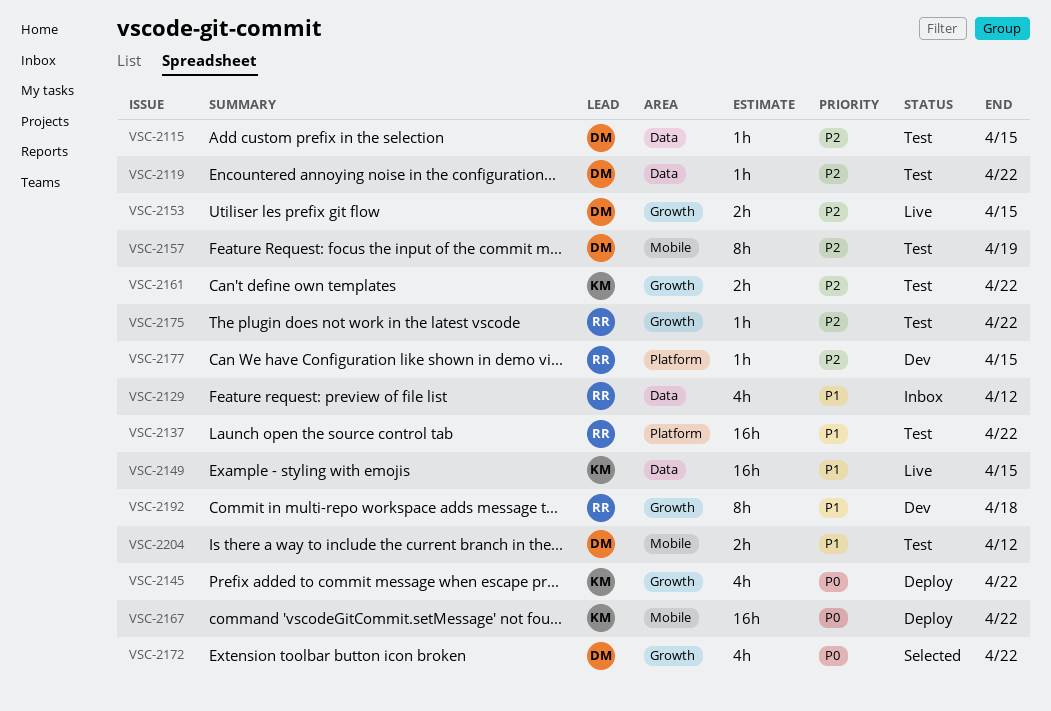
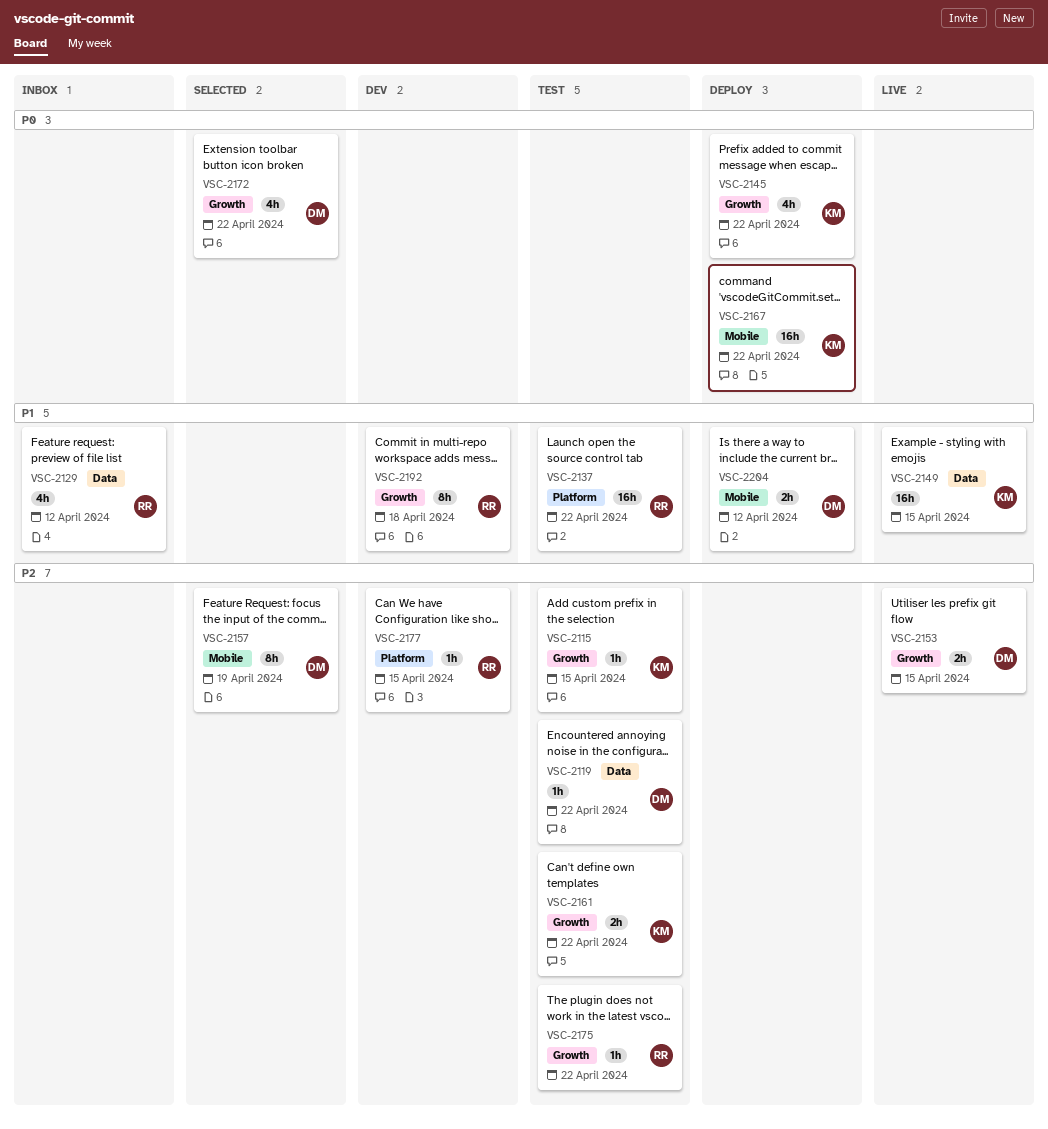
VSC-2115, owner: DM -> KM
VSC-2115, label: Data -> Growth
VSC-2157, status: Test -> Selected
VSC-2204, status: Test -> Deploy

